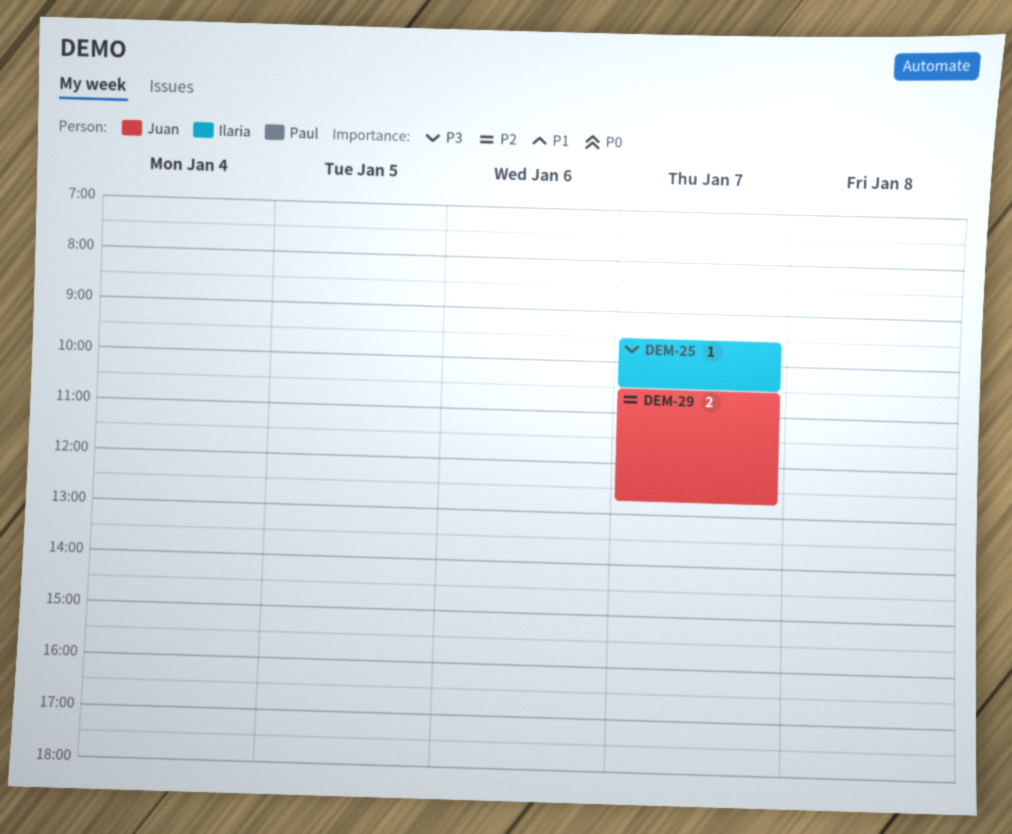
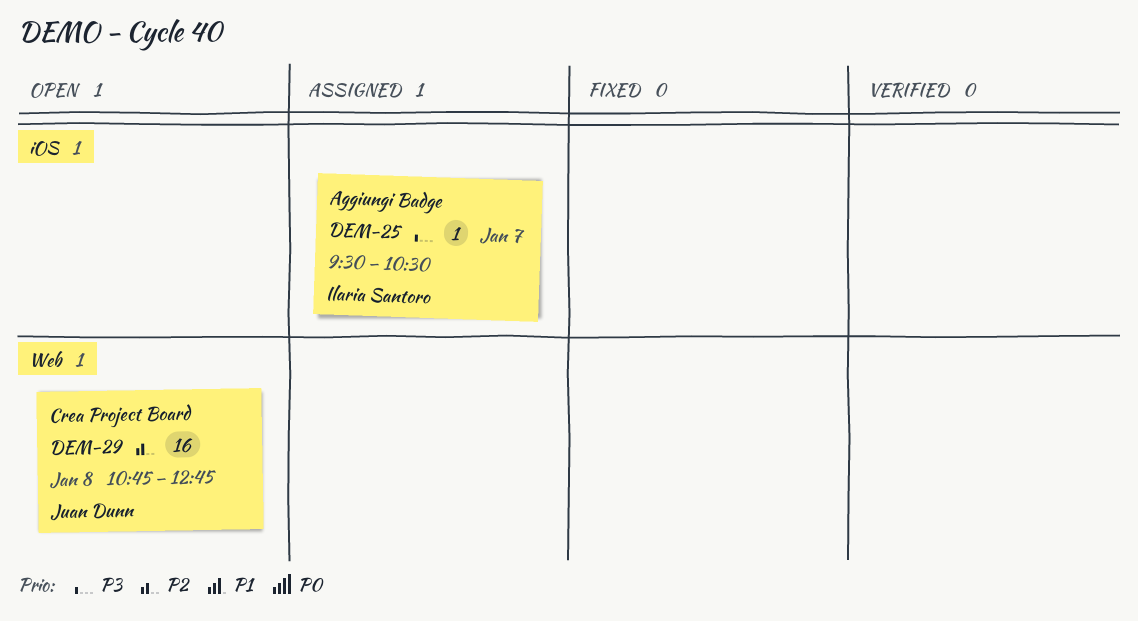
DEM-29, estimate: 2 -> 16
DEM-29, day: Jan 7 -> Jan 8
DEM-29, begins: 10:30 -> 10:45

